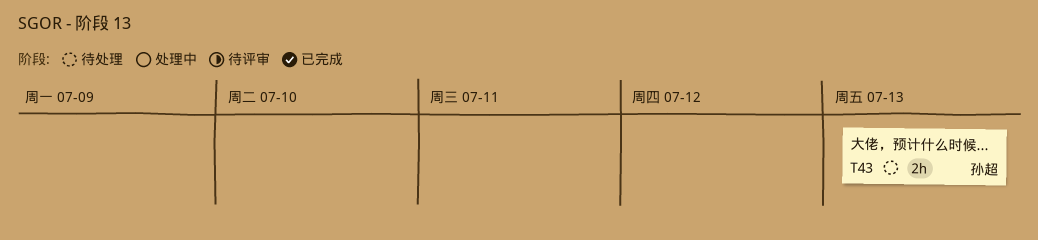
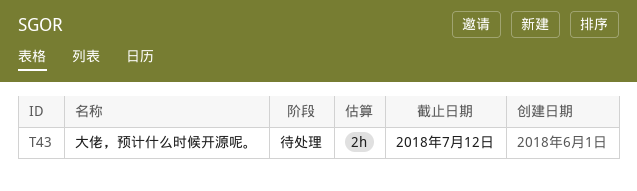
T43, due: Jul 13 -> Jul 12

